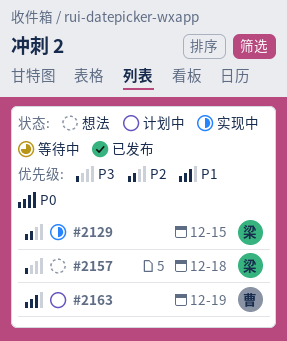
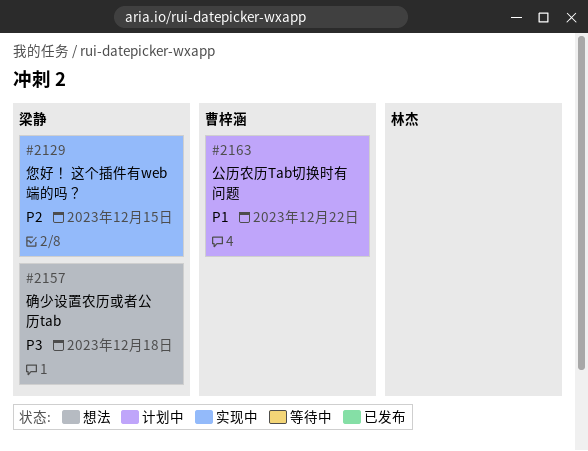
#2163, due: Dec 19 -> Dec 22

